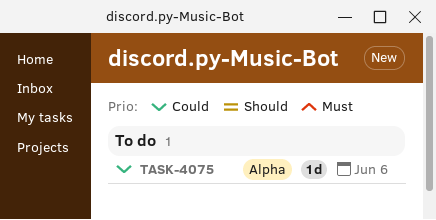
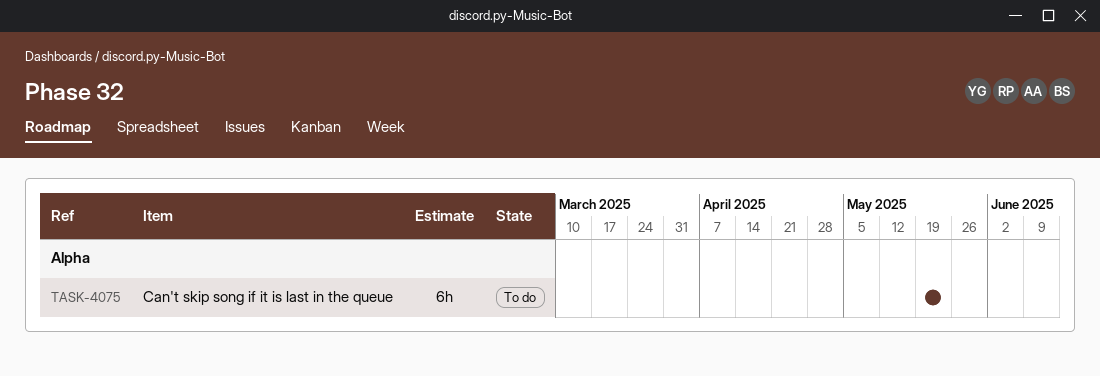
TASK-4075, estimate: 1d -> 6h
TASK-4075, due: Jun 6 -> May 23

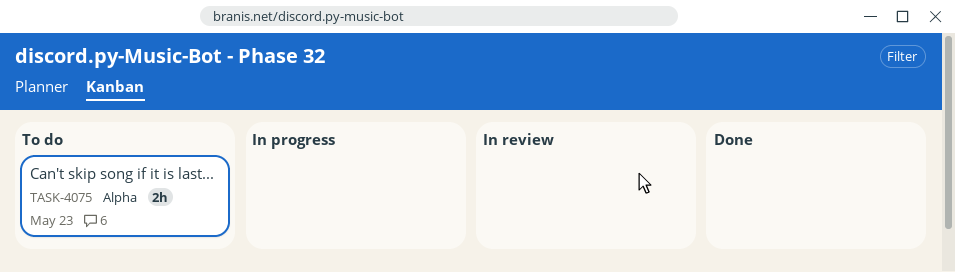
TASK-4075, estimate: 6h -> 2h

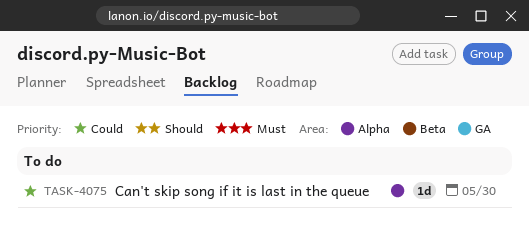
TASK-4075, estimate: 2h -> 1d
TASK-4075, due: May 23 -> May 30

